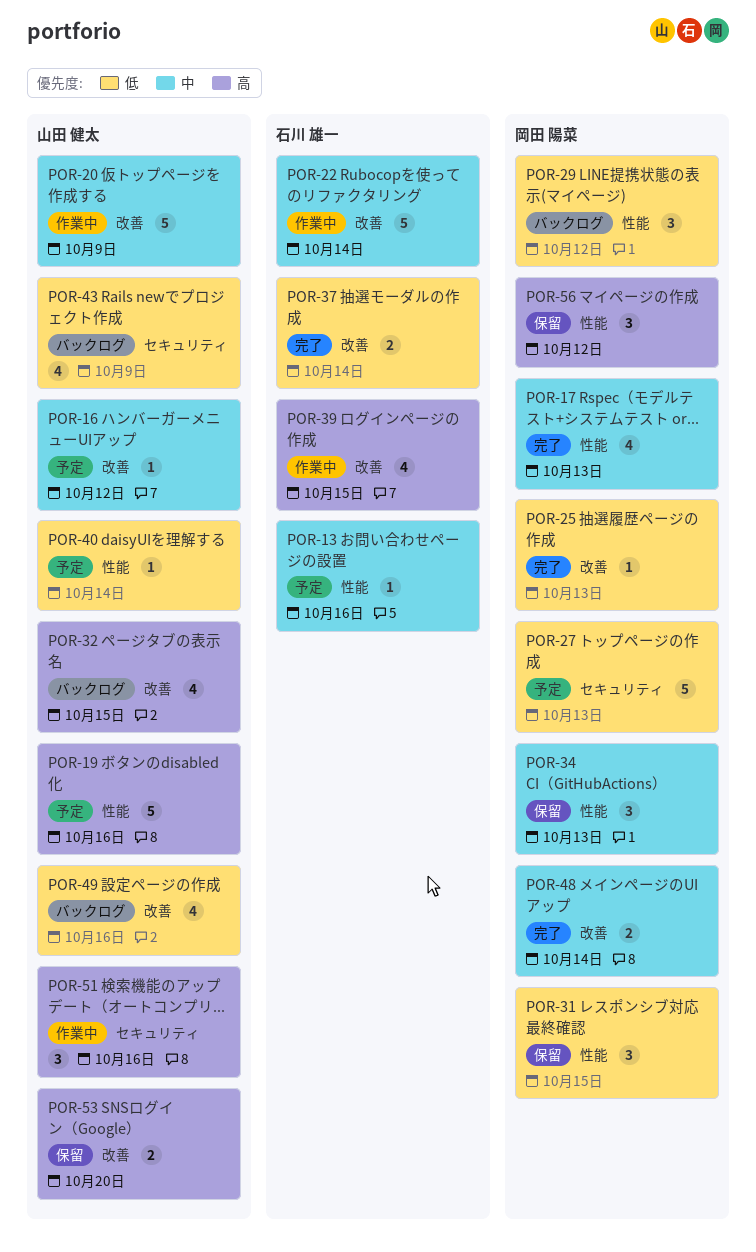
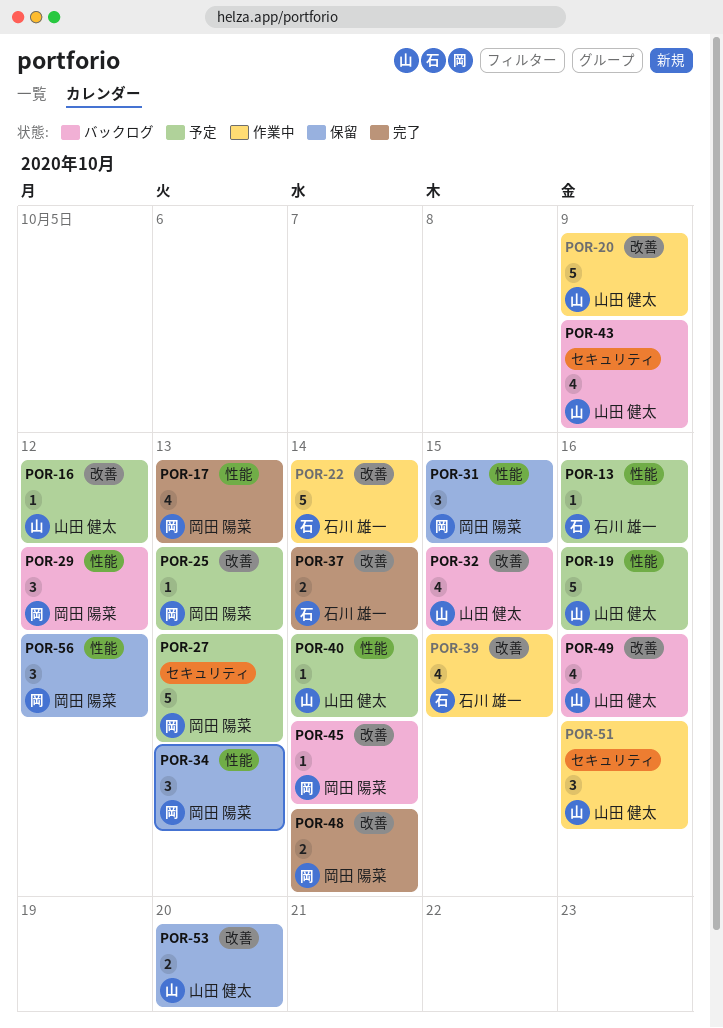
POR-25, status: 完了 -> 予定
POR-45: none -> present

